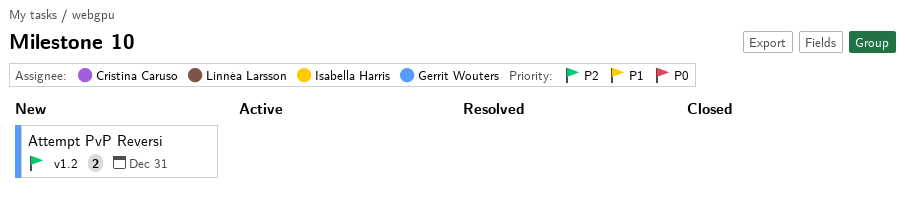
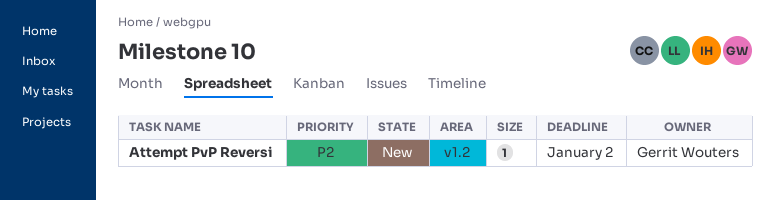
Attempt PvP Reversi, estimate: 2 -> 1
Attempt PvP Reversi, due: Dec 31 -> Jan 2

